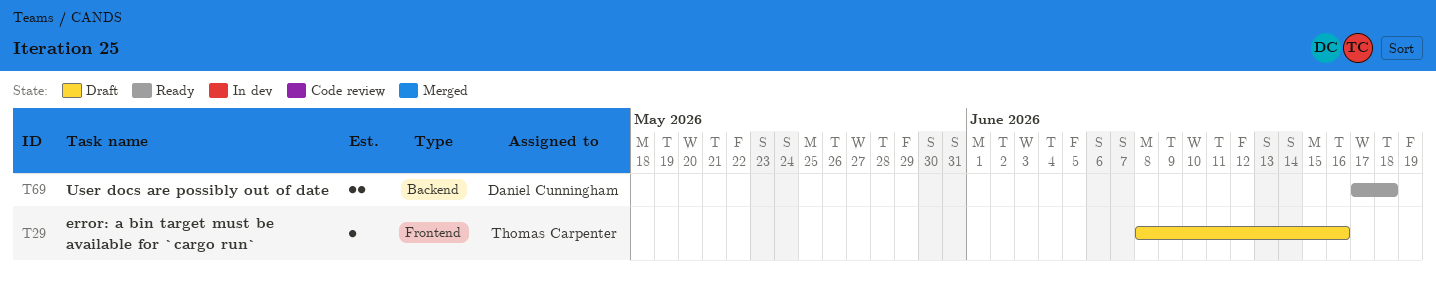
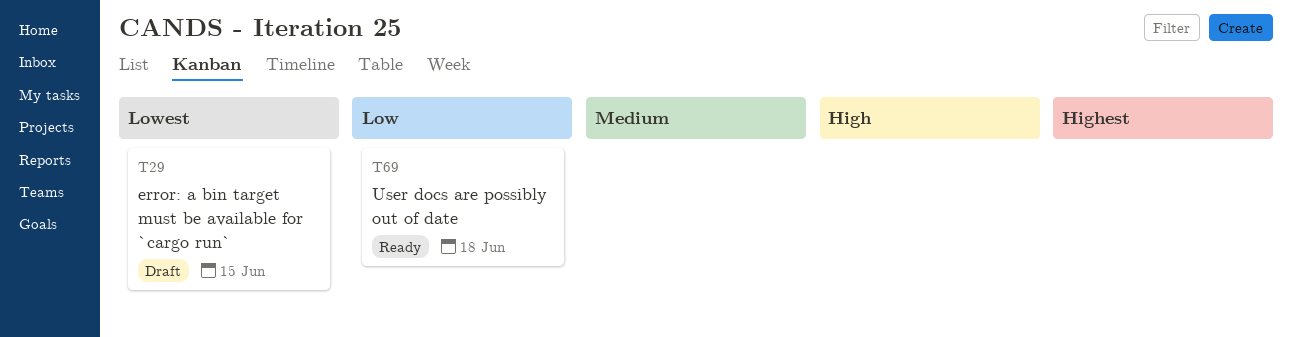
T29, due: Jun 16 -> Jun 15

